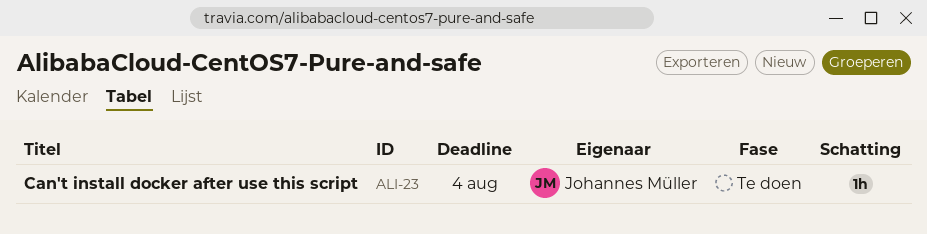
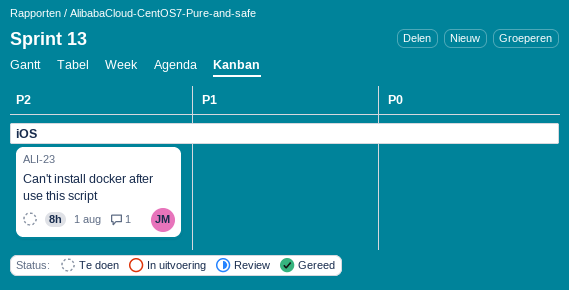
ALI-23, estimate: 1h -> 8h
ALI-23, due: Aug 4 -> Aug 1

